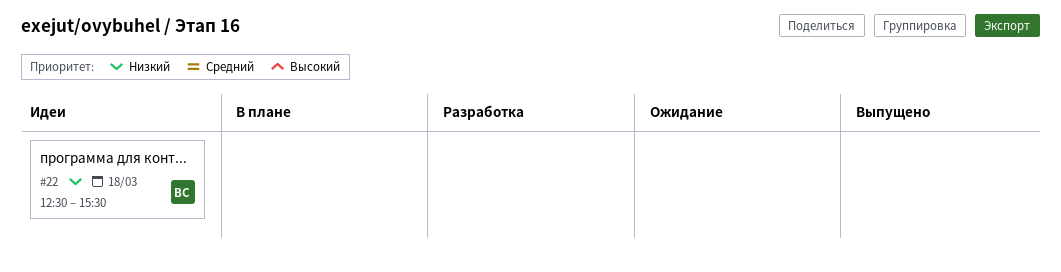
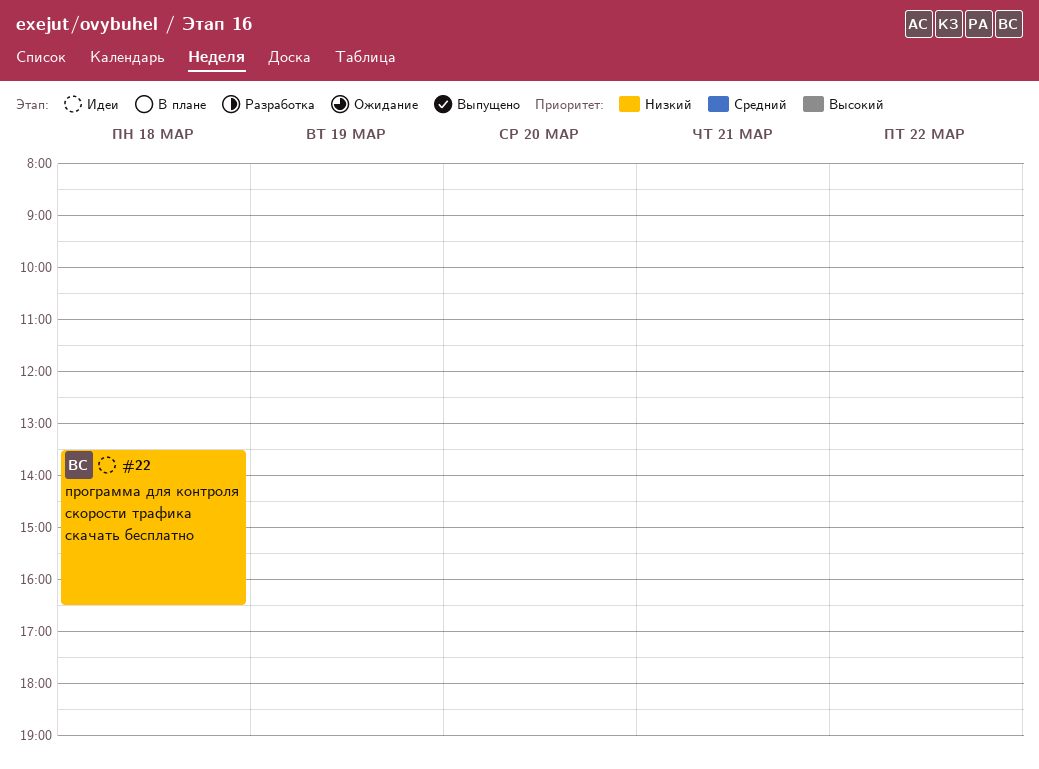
#22, begins: 12:30 -> 13:30
#22, ends: 15:30 -> 16:30

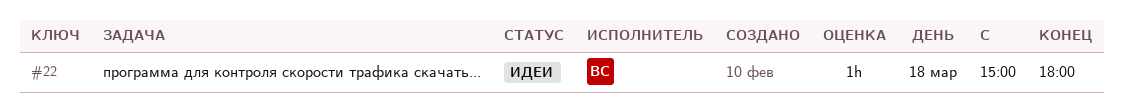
#22, begins: 13:30 -> 15:00
#22, ends: 16:30 -> 18:00

